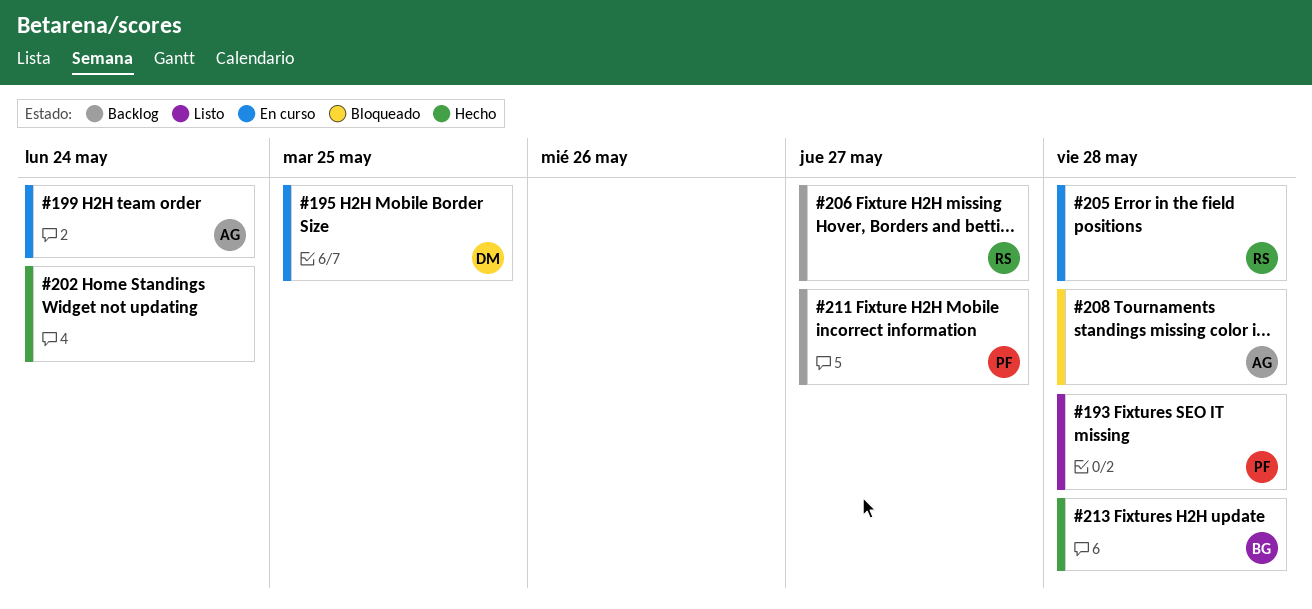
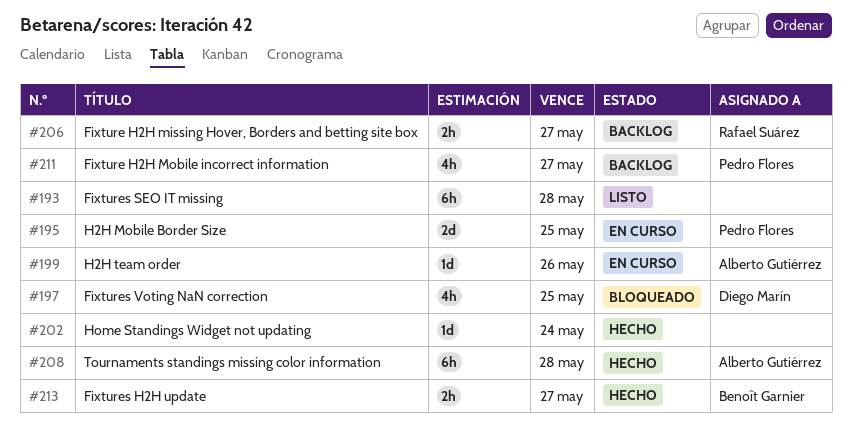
#193, owner: Pedro Flores -> none
#195, owner: Diego Marín -> Pedro Flores
#197: none -> present
#199, due: May 24 -> May 26
#205: present -> none
#208, status: Bloqueado -> Hecho
#213, due: May 28 -> May 27

